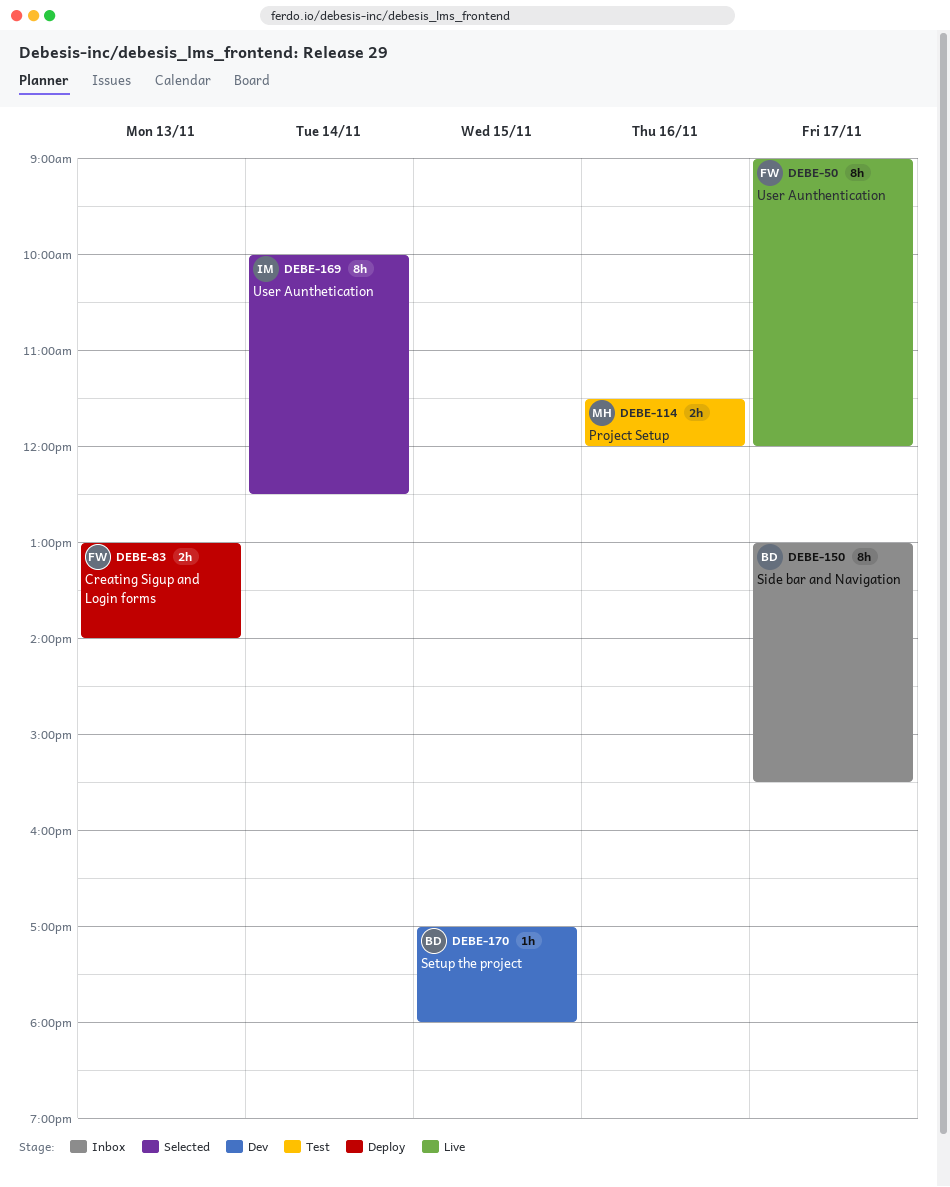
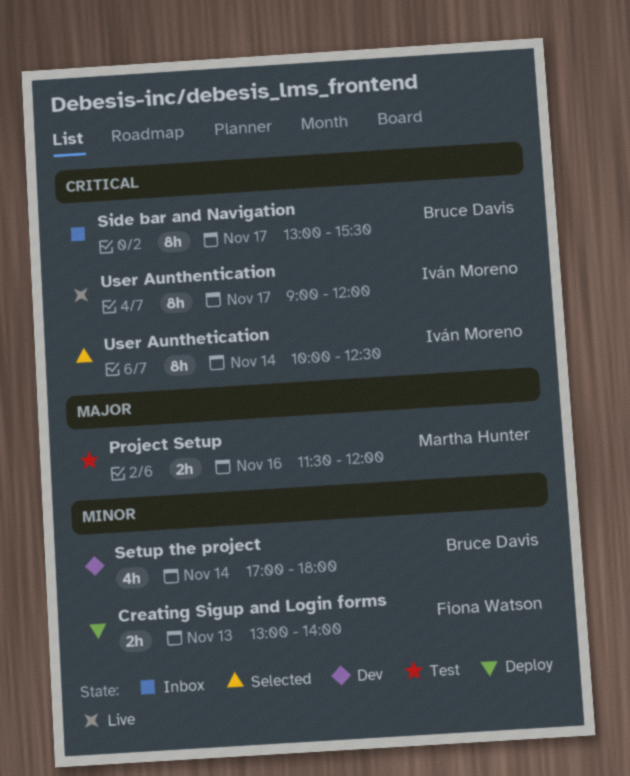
Setup the project, estimate: 1h -> 4h
Setup the project, day: Nov 15 -> Nov 14
User Aunthentication, owner: Fiona Watson -> Iván Moreno

